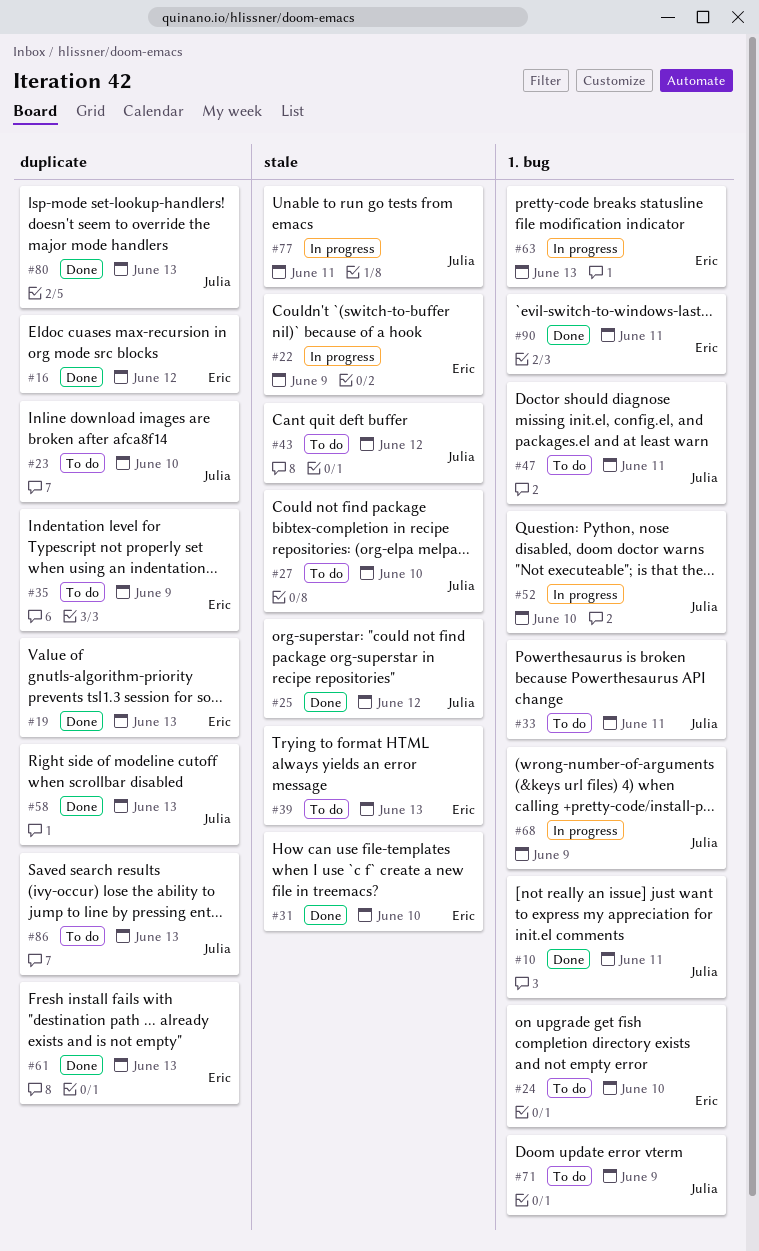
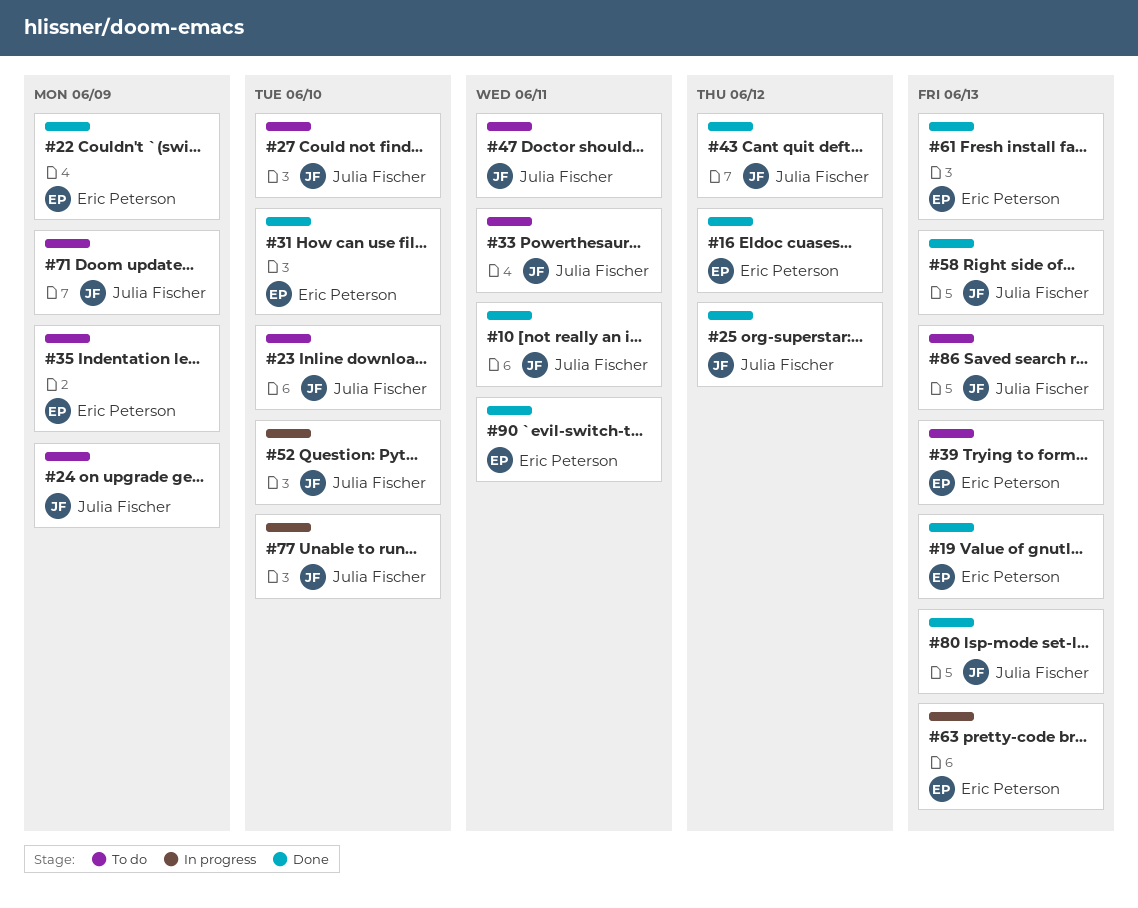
#22, status: In progress -> Done
#24, owner: Eric Peterson -> Julia Fischer
#24, due: Jun 10 -> Jun 9
#43, status: To do -> Done
#68: present -> none
#77, due: Jun 11 -> Jun 10

